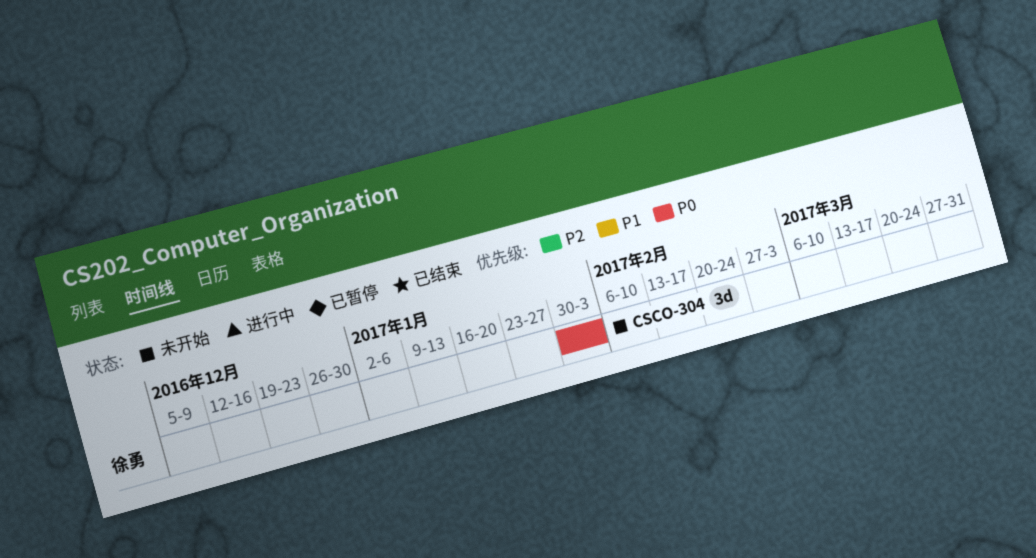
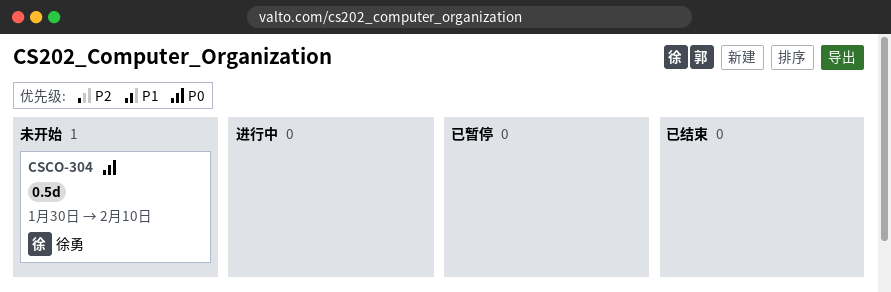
CSCO-304, estimate: 3d -> 0.5d
CSCO-304, due: Feb 3 -> Feb 10

